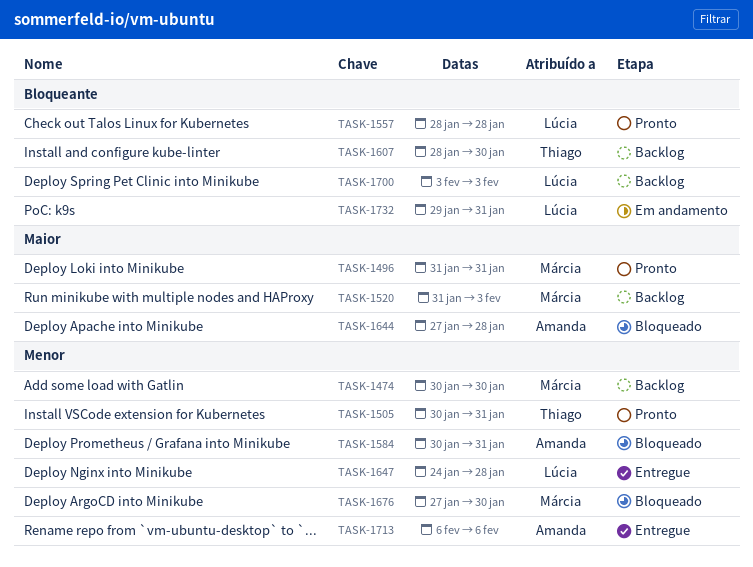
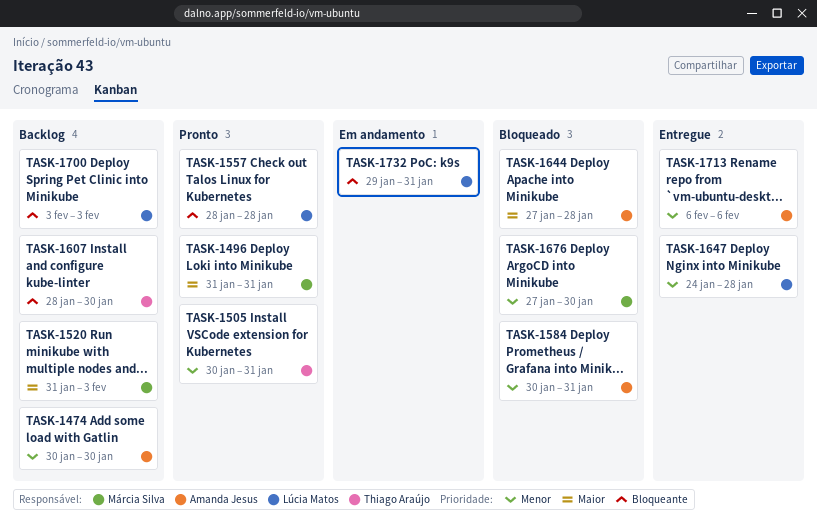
TASK-1474, owner: Márcia Silva -> Amanda Jesus

